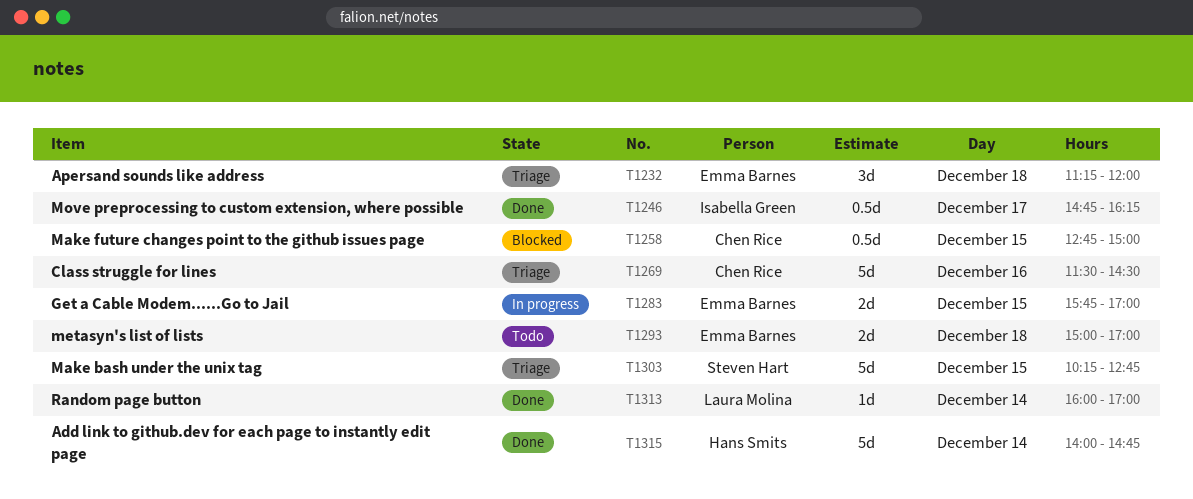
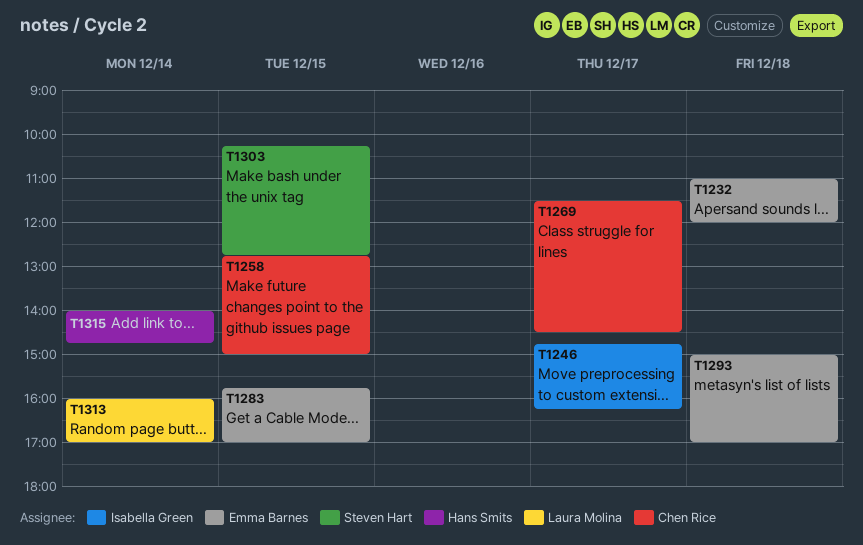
T1232, begins: 11:15 -> 11:00
T1269, day: Dec 16 -> Dec 17

